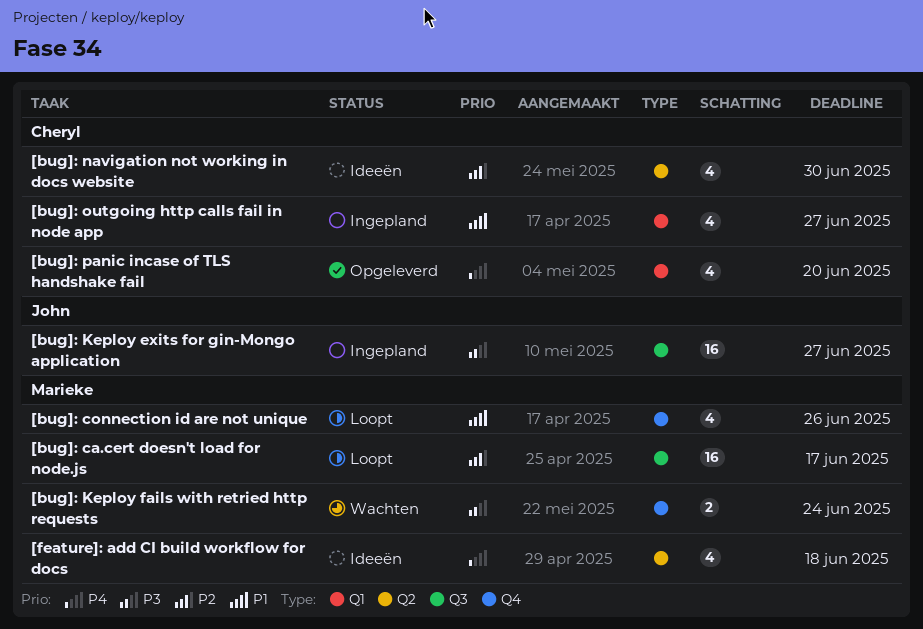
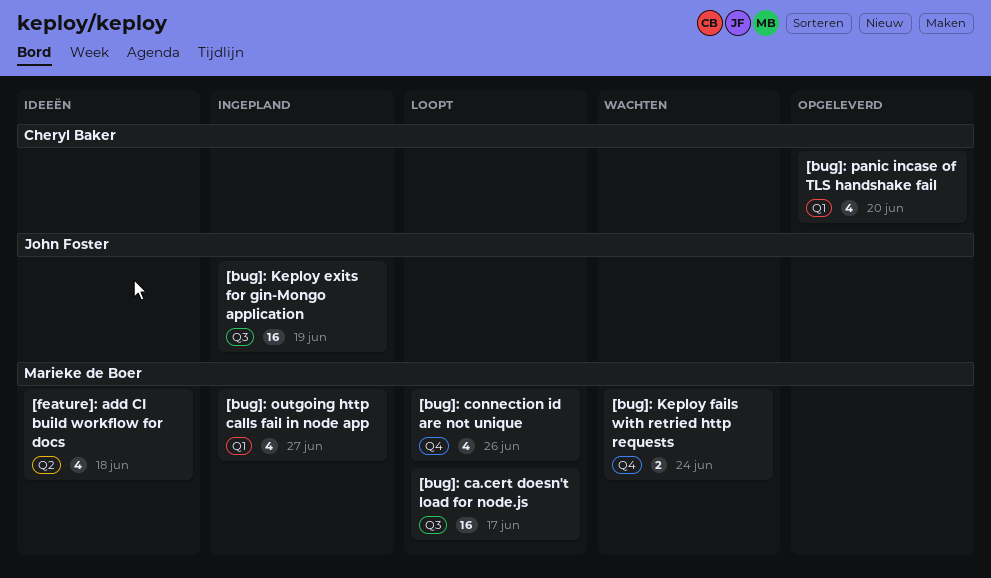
[bug]: Keploy exits for gin-Mongo application, due: Jun 27 -> Jun 19
[bug]: navigation not working in docs website: present -> none
[bug]: outgoing http calls fail in node app, owner: Cheryl Baker -> Marieke de Boer

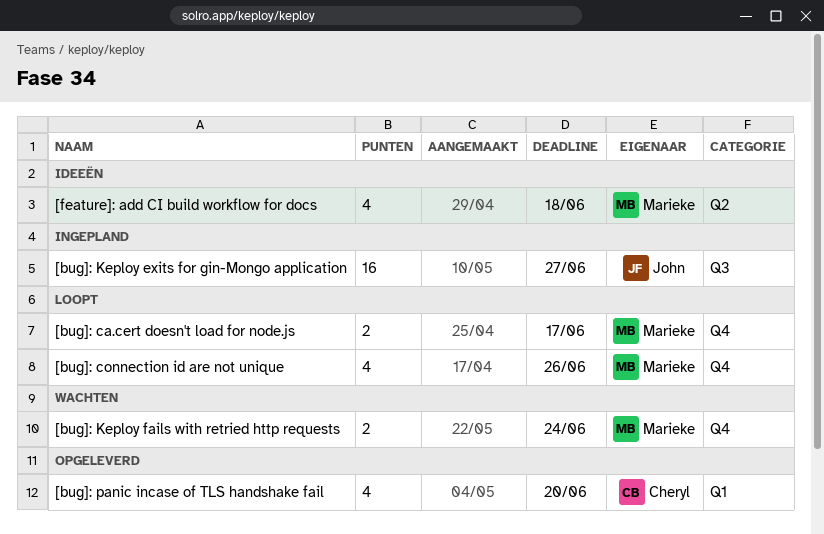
[bug]: ca.cert doesn't load for node.js, label: Q3 -> Q4
[bug]: ca.cert doesn't load for node.js, estimate: 16 -> 2
[bug]: Keploy exits for gin-Mongo application, due: Jun 19 -> Jun 27
[bug]: outgoing http calls fail in node app: present -> none

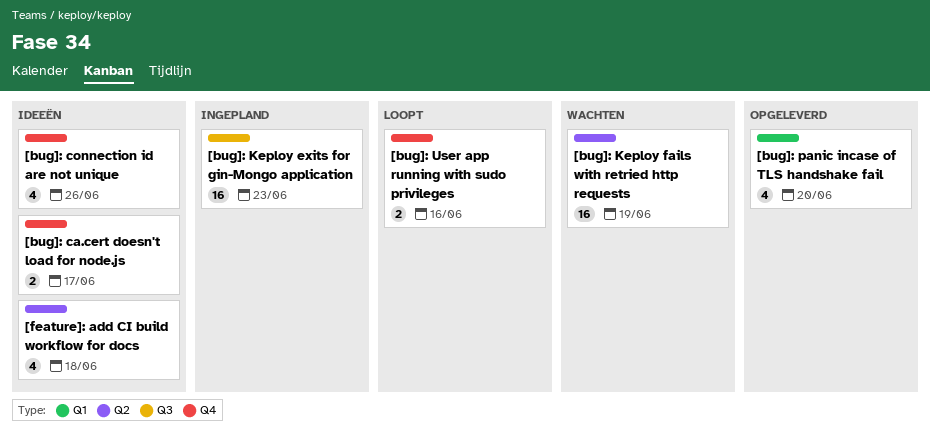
[bug]: ca.cert doesn't load for node.js, status: Loopt -> Ideeën
[bug]: connection id are not unique, status: Loopt -> Ideeën
[bug]: Keploy exits for gin-Mongo application, due: Jun 27 -> Jun 23
[bug]: Keploy fails with retried http requests, label: Q4 -> Q2
[bug]: Keploy fails with retried http requests, estimate: 2 -> 16
[bug]: Keploy fails with retried http requests, due: Jun 24 -> Jun 19
[bug]: User app running with sudo privileges: none -> present

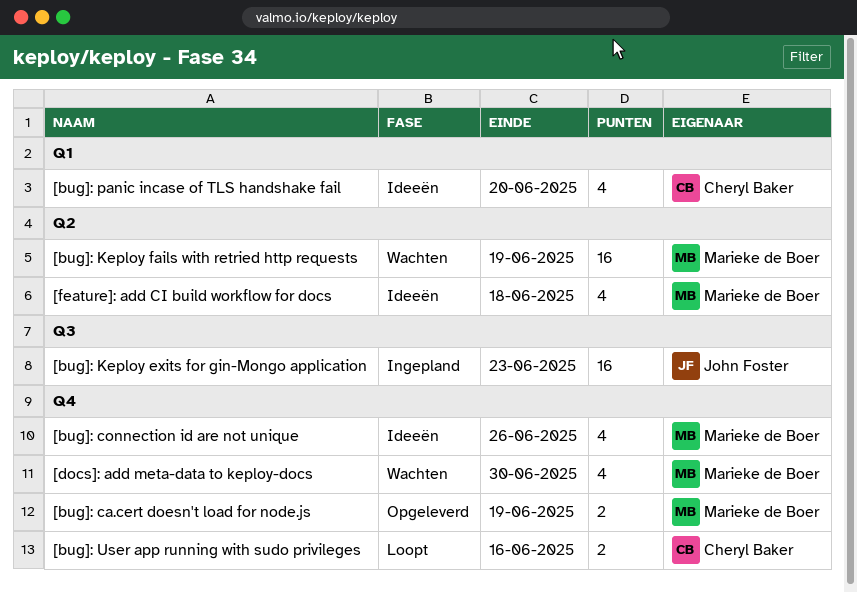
[bug]: ca.cert doesn't load for node.js, status: Ideeën -> Opgeleverd
[bug]: ca.cert doesn't load for node.js, due: Jun 17 -> Jun 19
[bug]: panic incase of TLS handshake fail, status: Opgeleverd -> Ideeën
[docs]: add meta-data to keploy-docs: none -> present

